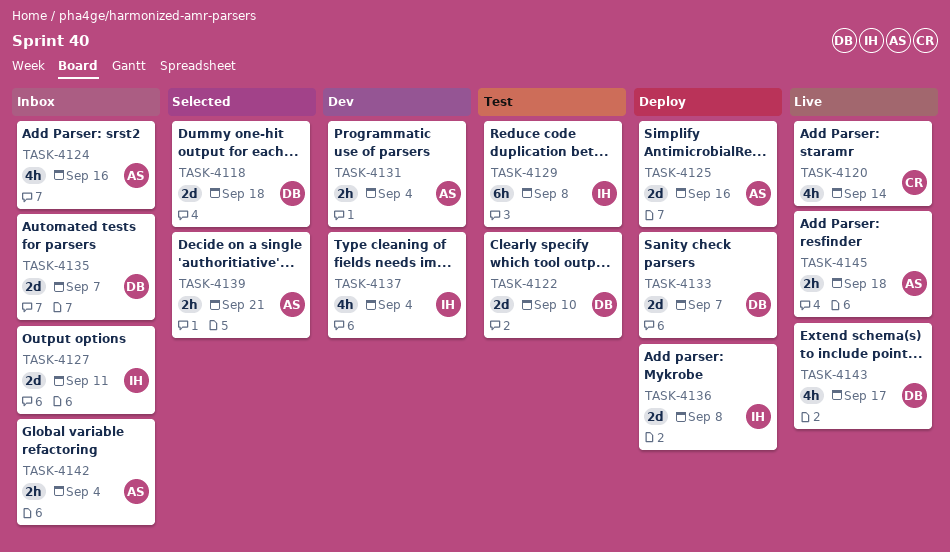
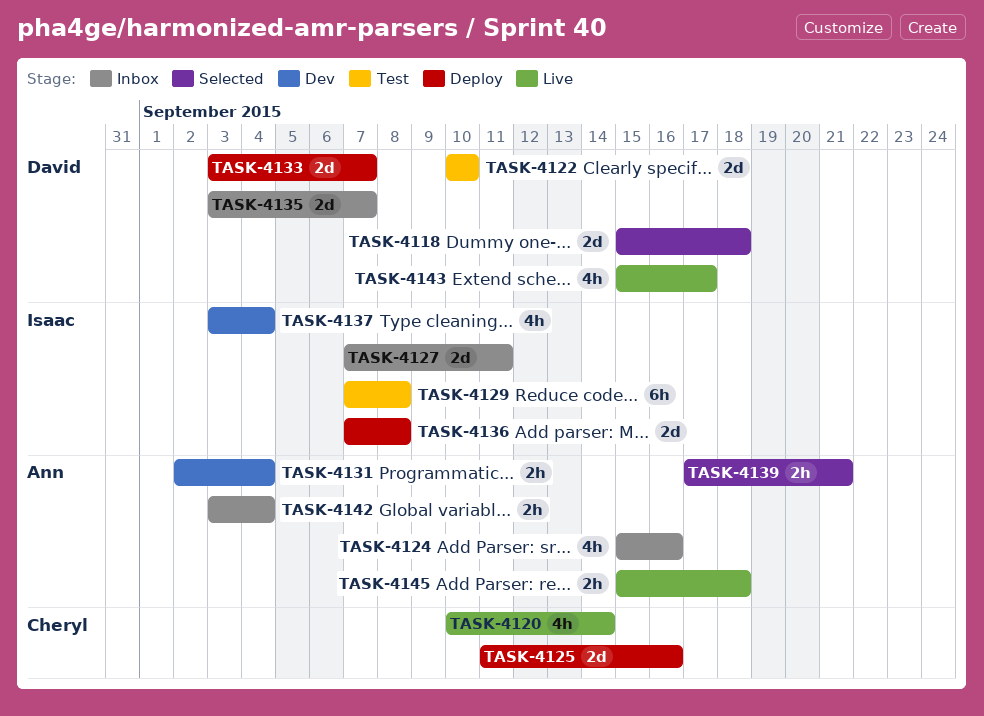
TASK-4125, owner: Ann -> Cheryl

